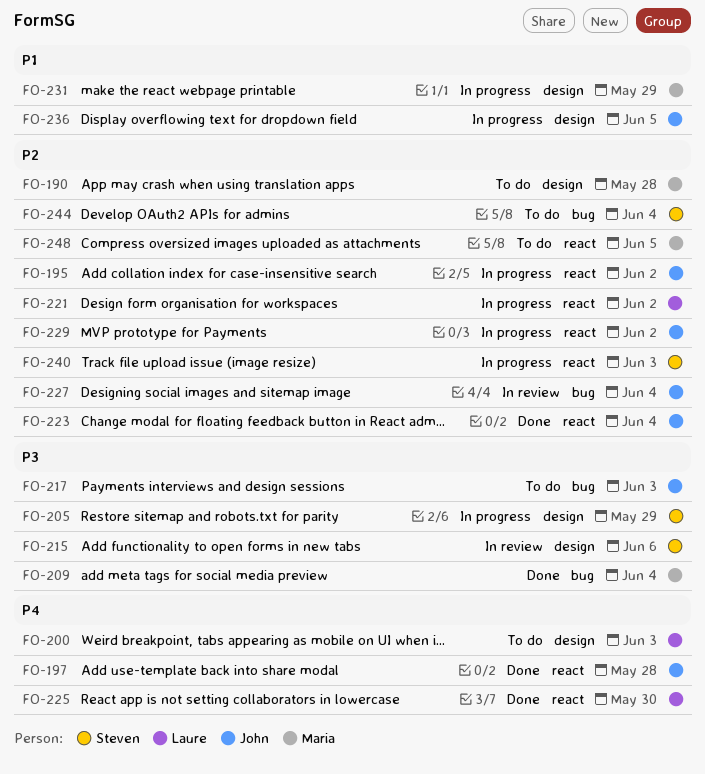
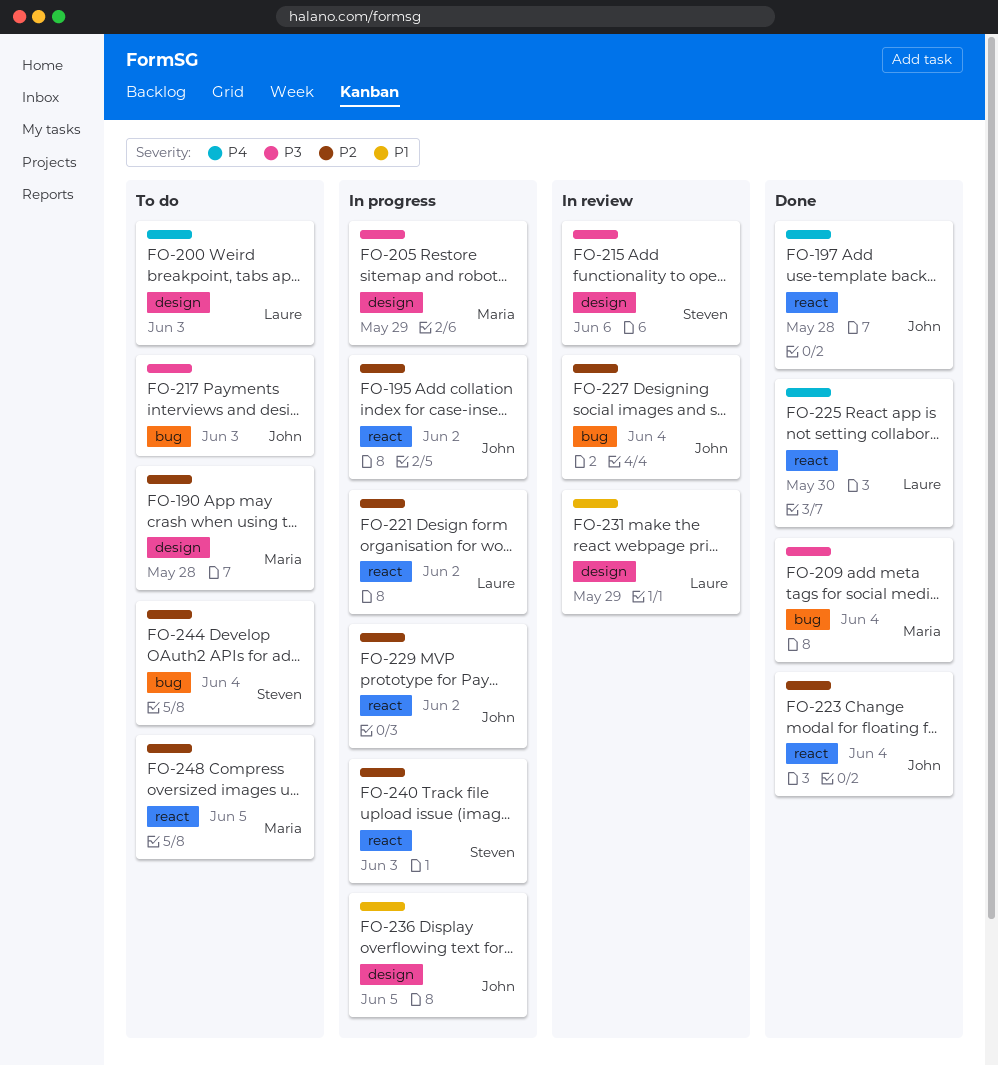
FO-205, owner: Steven -> Maria
FO-231, status: In progress -> In review
FO-231, owner: Maria -> Laure

